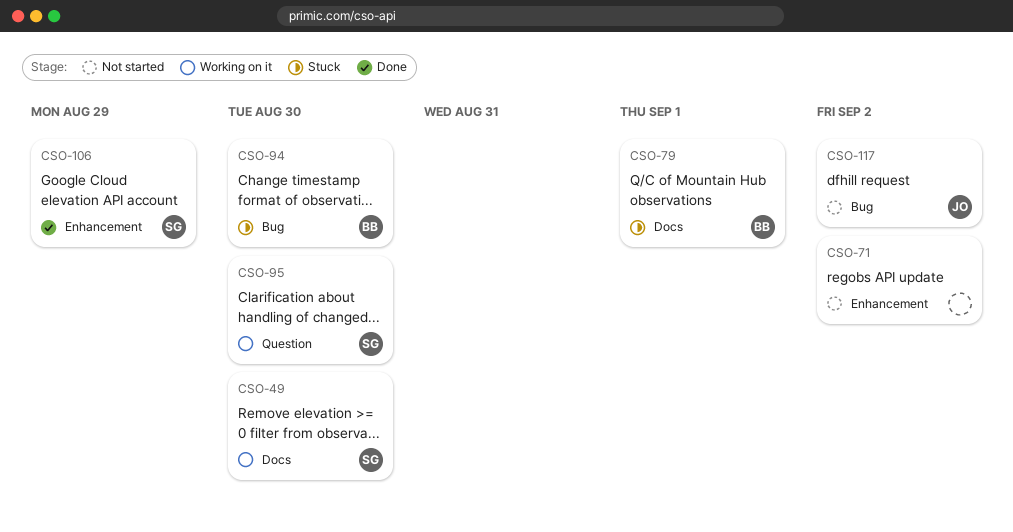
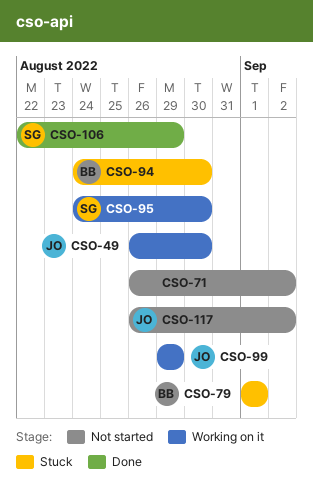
CSO-49, owner: SG -> JO
CSO-99: none -> present

